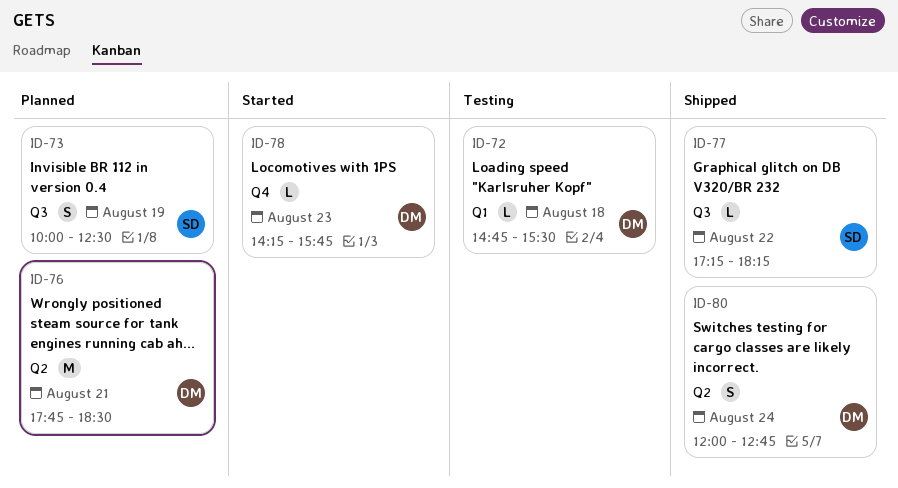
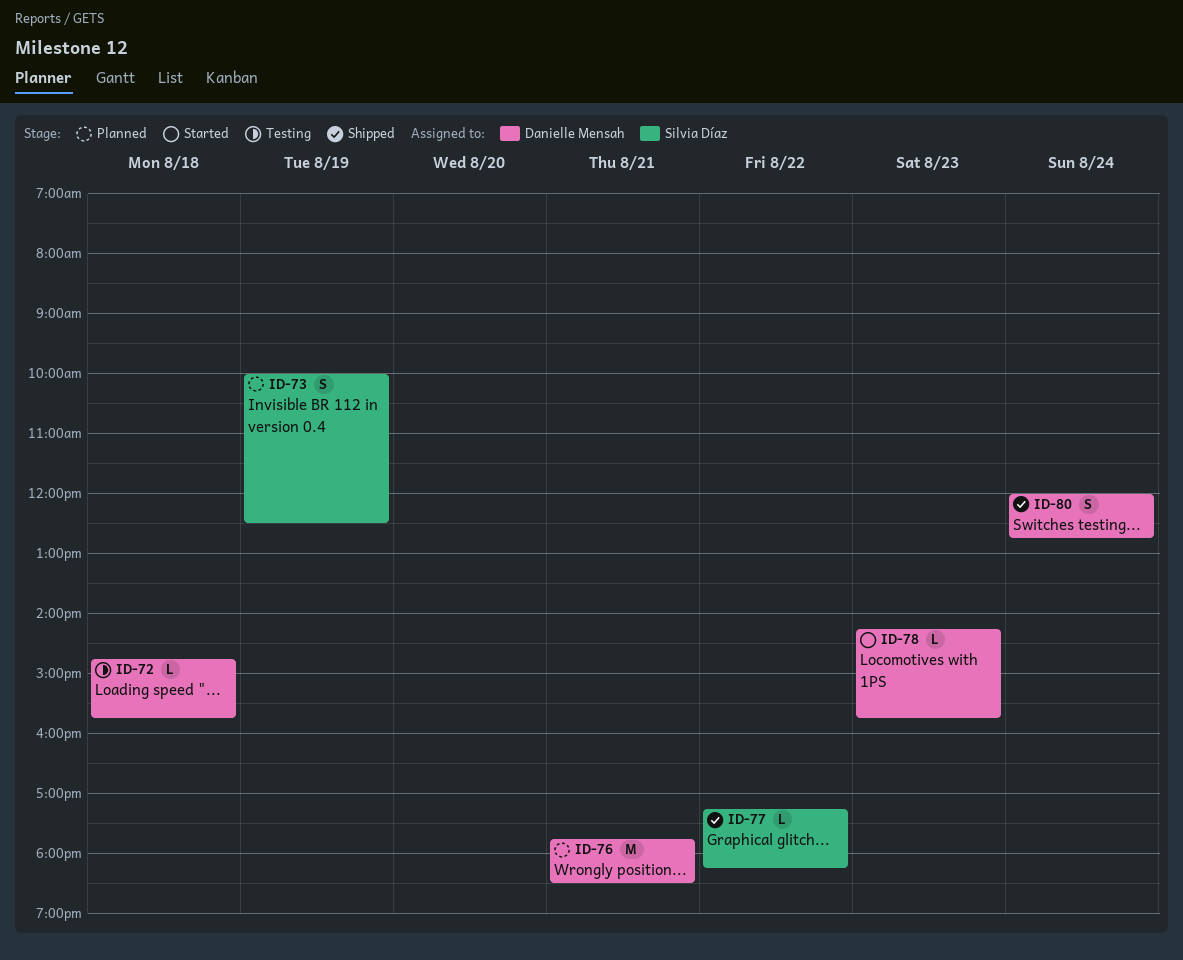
ID-72, ends: 15:30 -> 15:45

